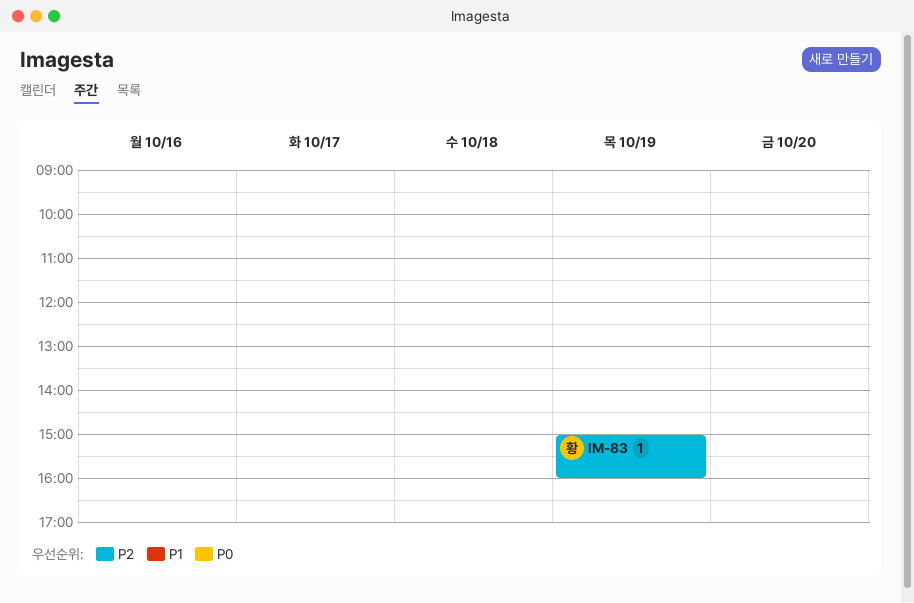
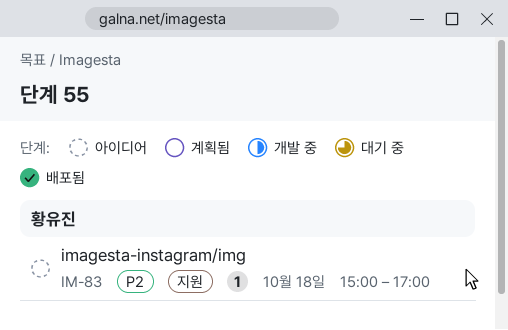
IM-83, day: Oct 19 -> Oct 18
IM-83, ends: 16:00 -> 17:00

